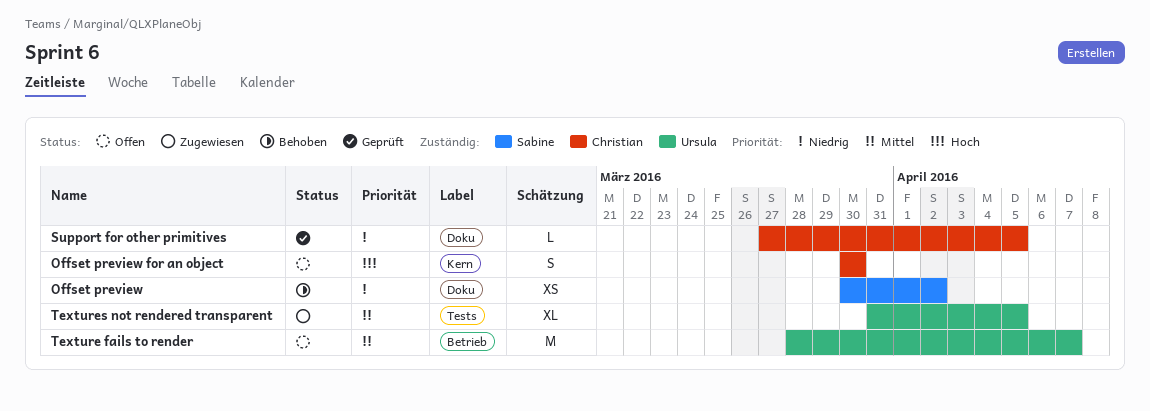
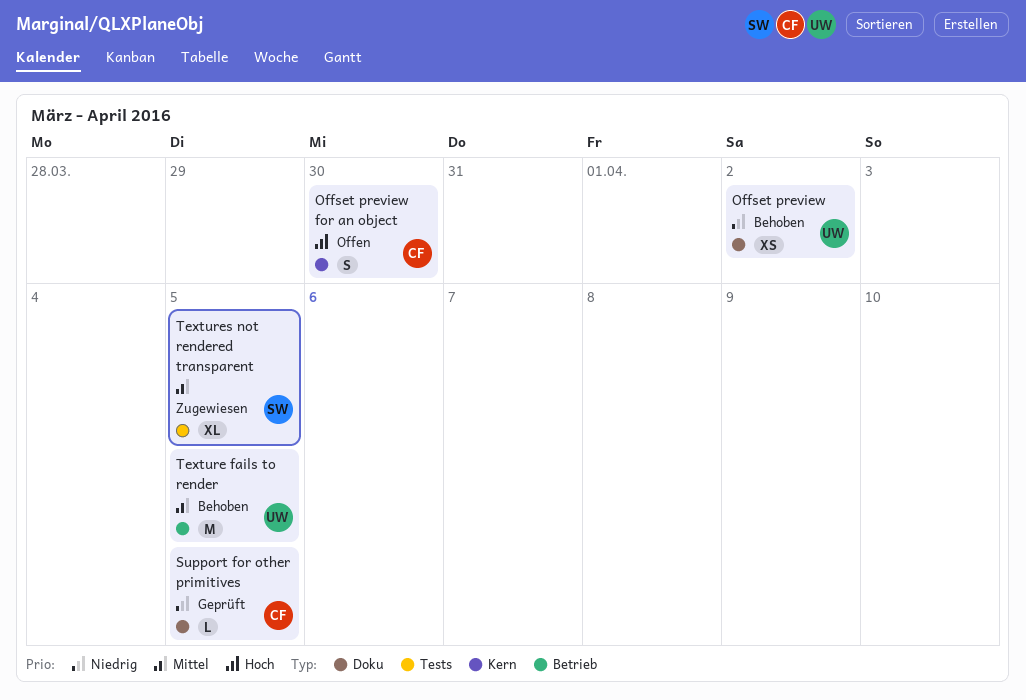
Offset preview, owner: Sabine -> Ursula
Texture fails to render, status: Offen -> Behoben
Texture fails to render, due: Apr 7 -> Apr 5
Textures not rendered transparent, owner: Ursula -> Sabine

